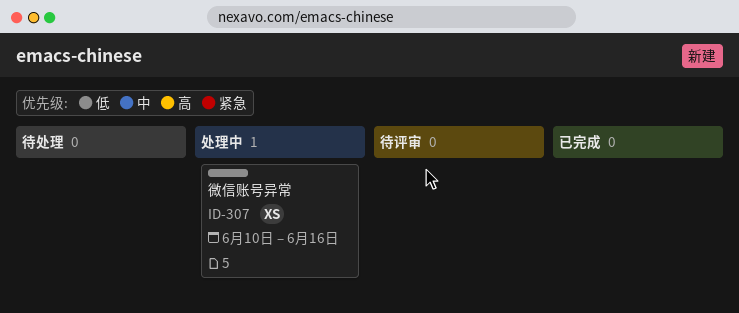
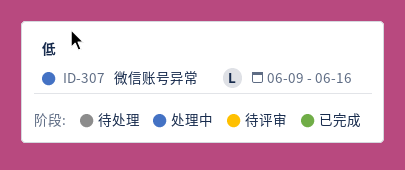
ID-307, estimate: XS -> L
ID-307, start: Jun 10 -> Jun 9

